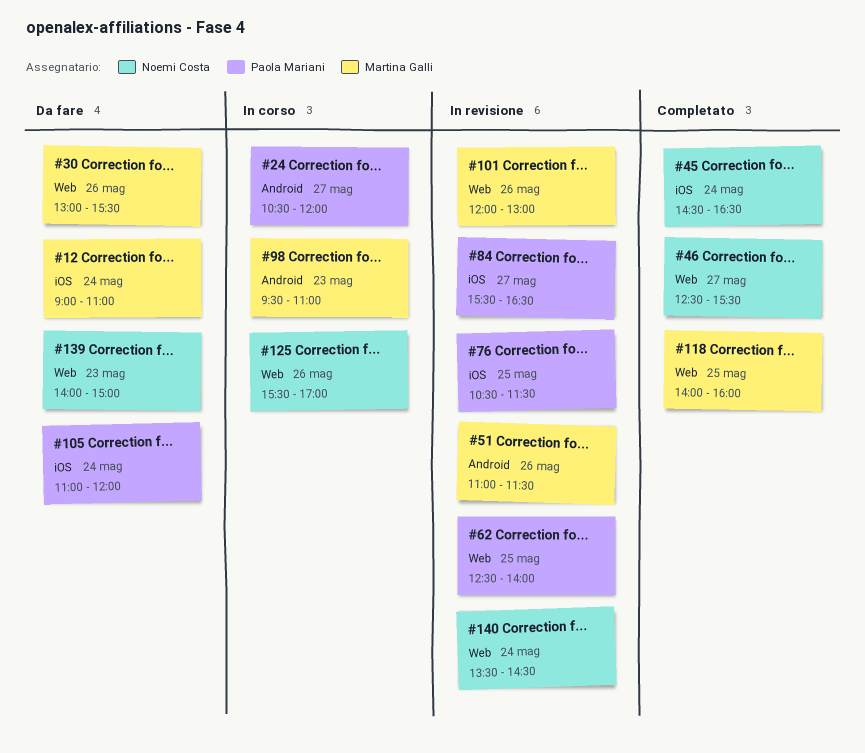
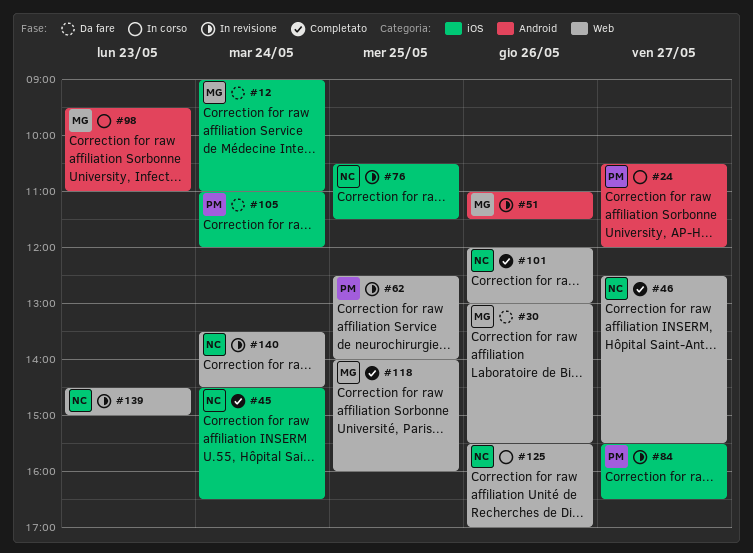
#76, owner: Paola Mariani -> Noemi Costa
#101, status: In revisione -> Completato
#101, owner: Martina Galli -> Noemi Costa
#139, status: Da fare -> In revisione
#139, begins: 14:00 -> 14:30

